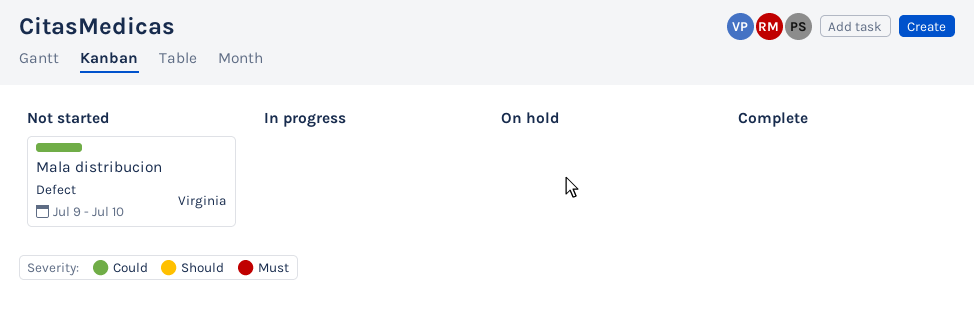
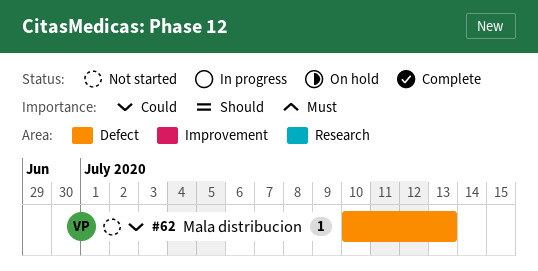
Mala distribucion, start: Jul 9 -> Jul 10
Mala distribucion, due: Jul 10 -> Jul 13

